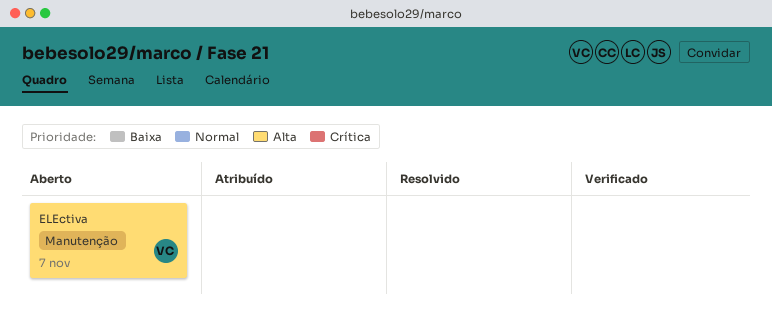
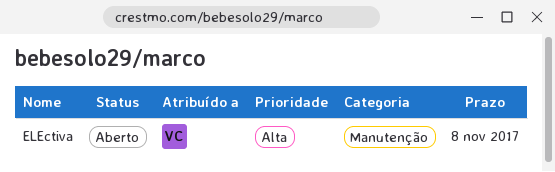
ELEctiva, due: Nov 7 -> Nov 8

